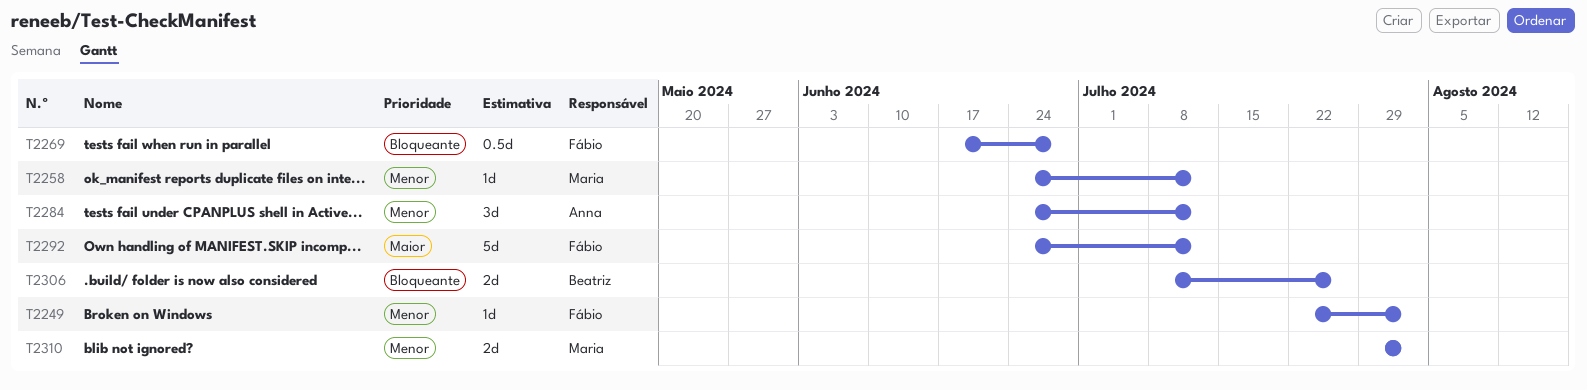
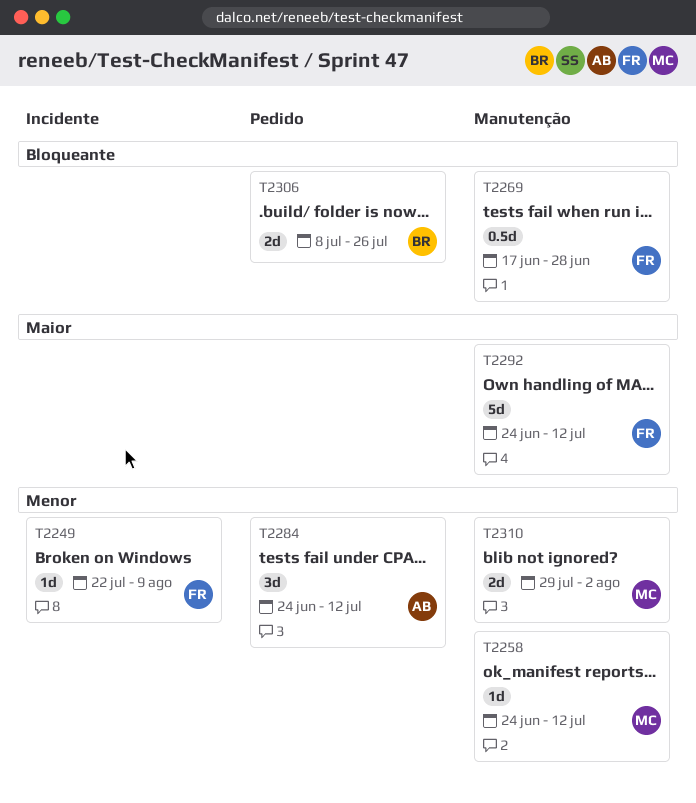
T2249, due: Aug 2 -> Aug 9

